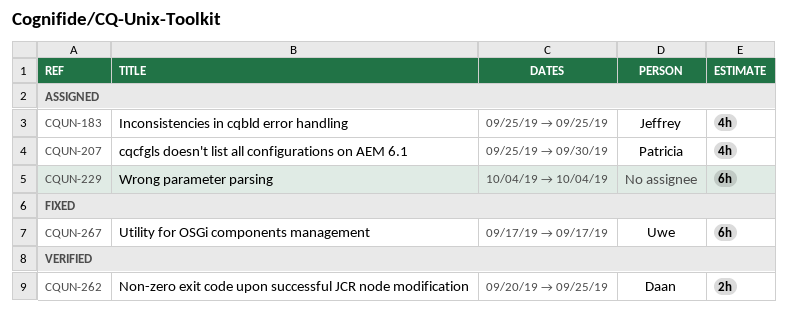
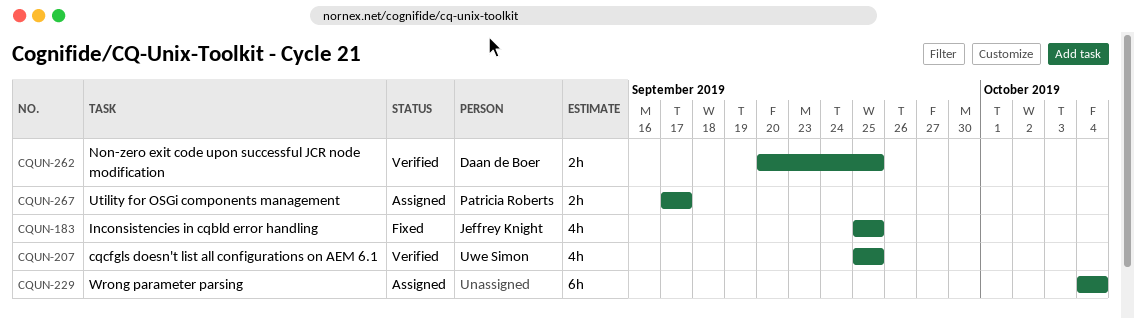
CQUN-183, status: Assigned -> Fixed
CQUN-207, status: Assigned -> Verified
CQUN-207, owner: Patricia Roberts -> Uwe Simon
CQUN-207, due: Sep 30 -> Sep 25
CQUN-267, status: Fixed -> Assigned
CQUN-267, owner: Uwe Simon -> Patricia Roberts
CQUN-267, estimate: 6h -> 2h

